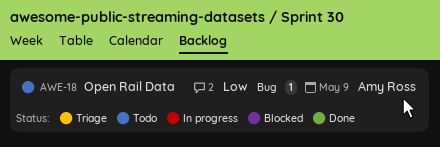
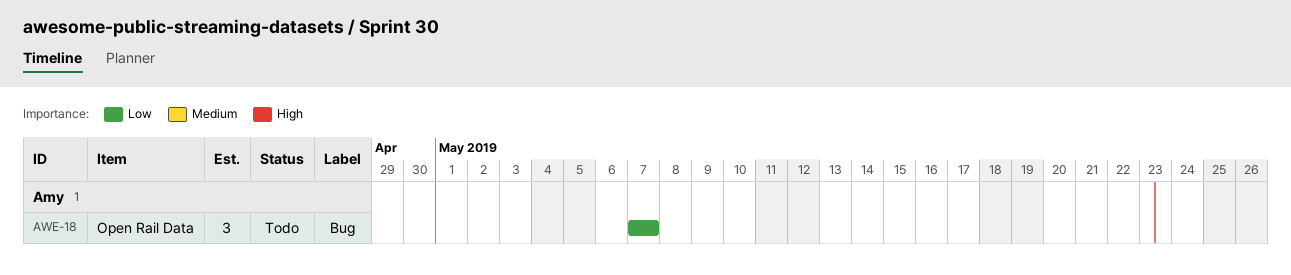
AWE-18, estimate: 1 -> 3
AWE-18, due: May 9 -> May 7

